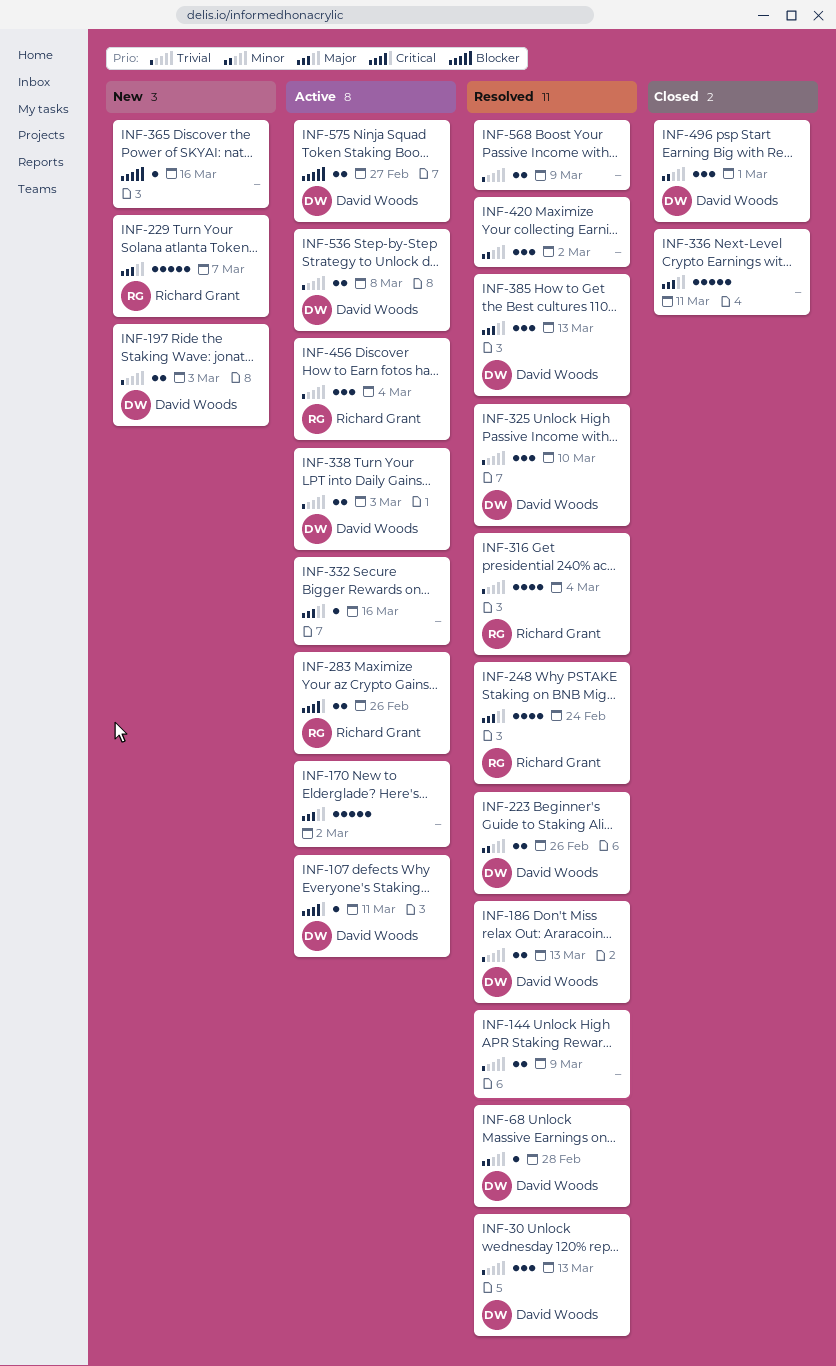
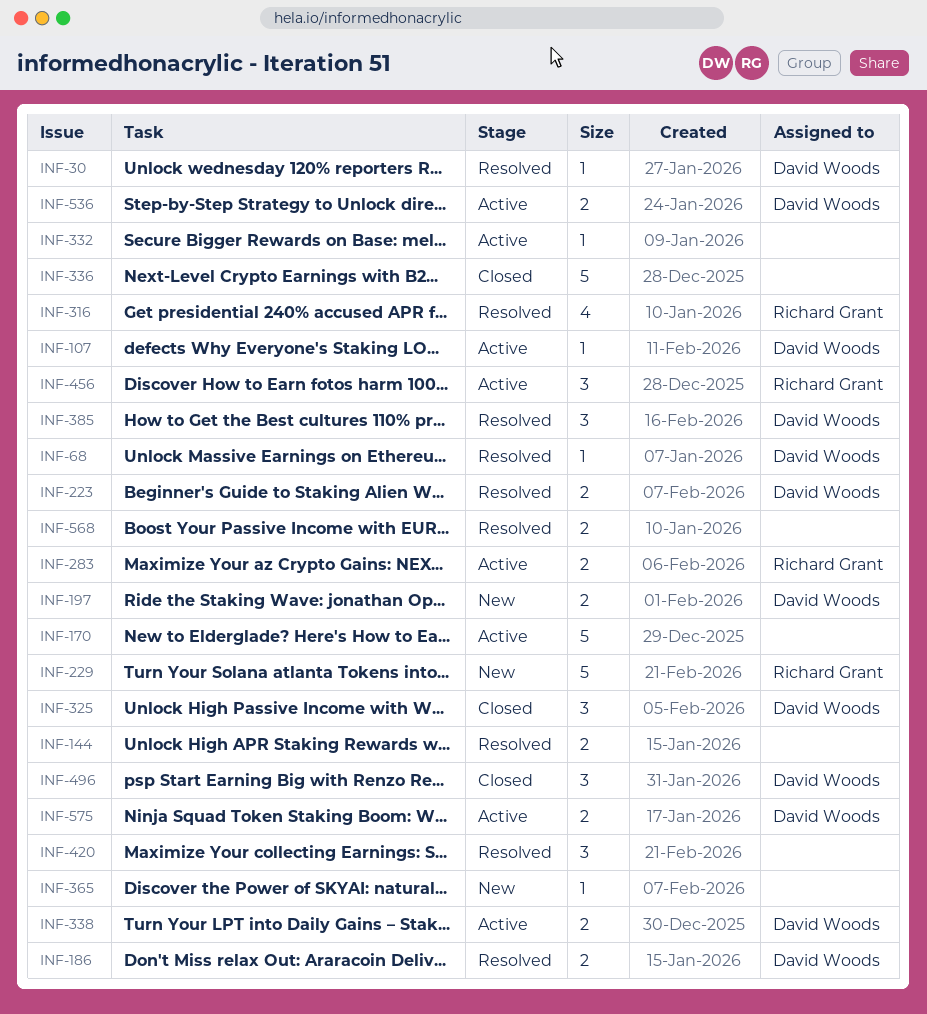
INF-30, estimate: 3 -> 1
INF-248: present -> none
INF-325, status: Resolved -> Closed

